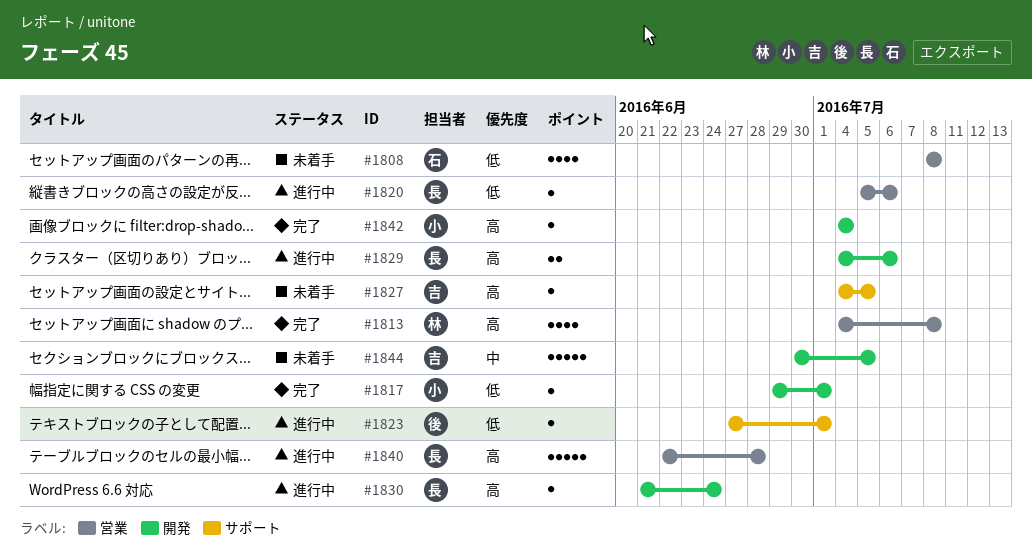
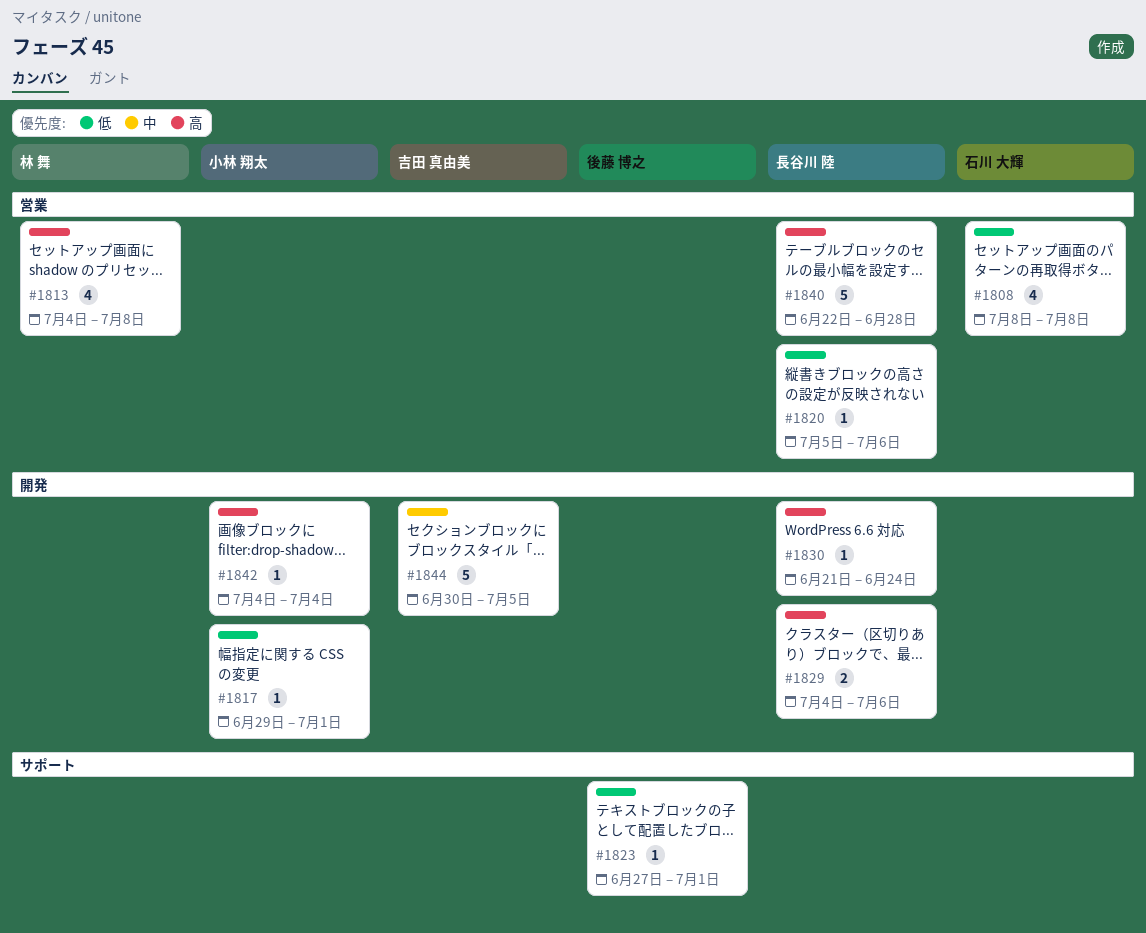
#1827: present -> none

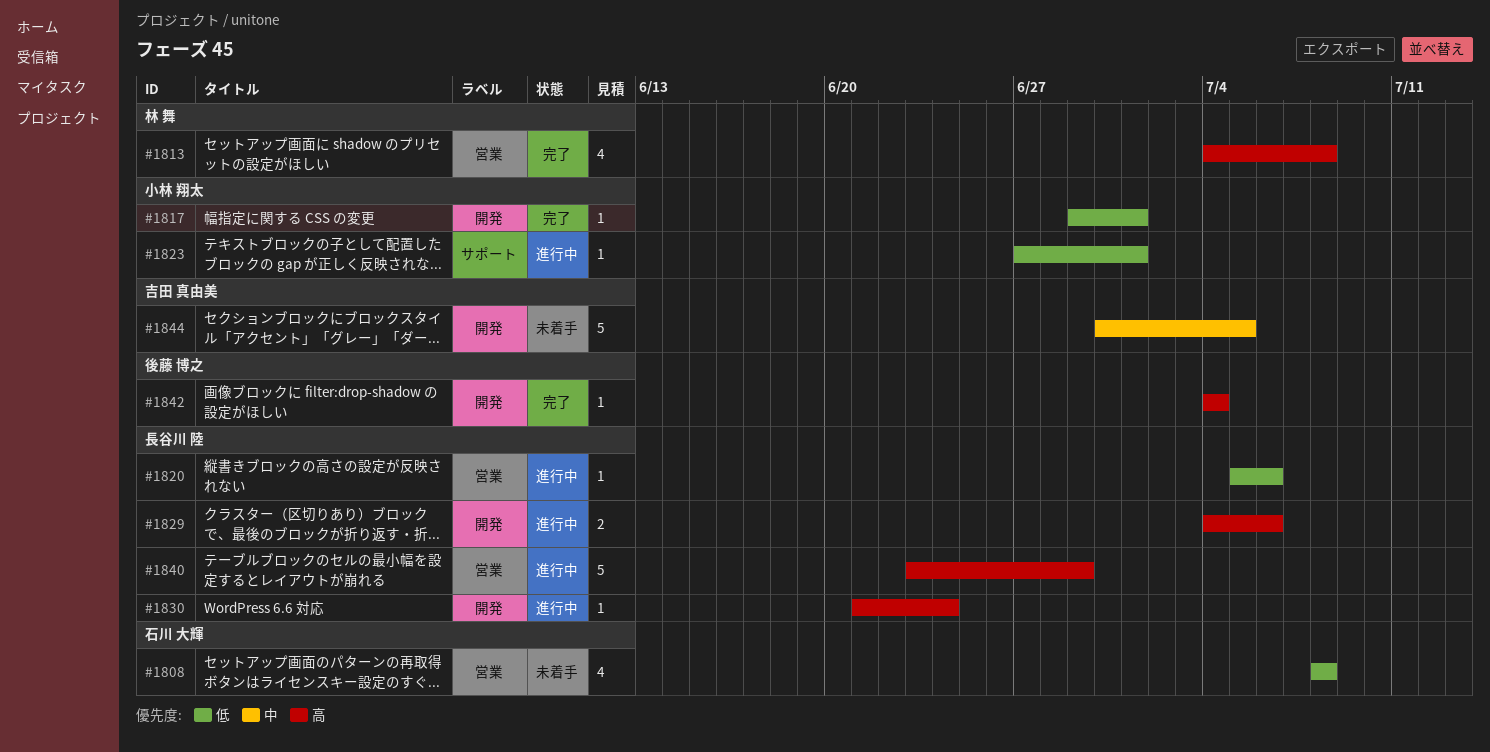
#1823, owner: 後藤 博之 -> 小林 翔太
#1840, start: Jun 22 -> Jun 23
#1840, due: Jun 28 -> Jun 29
#1842, owner: 小林 翔太 -> 後藤 博之

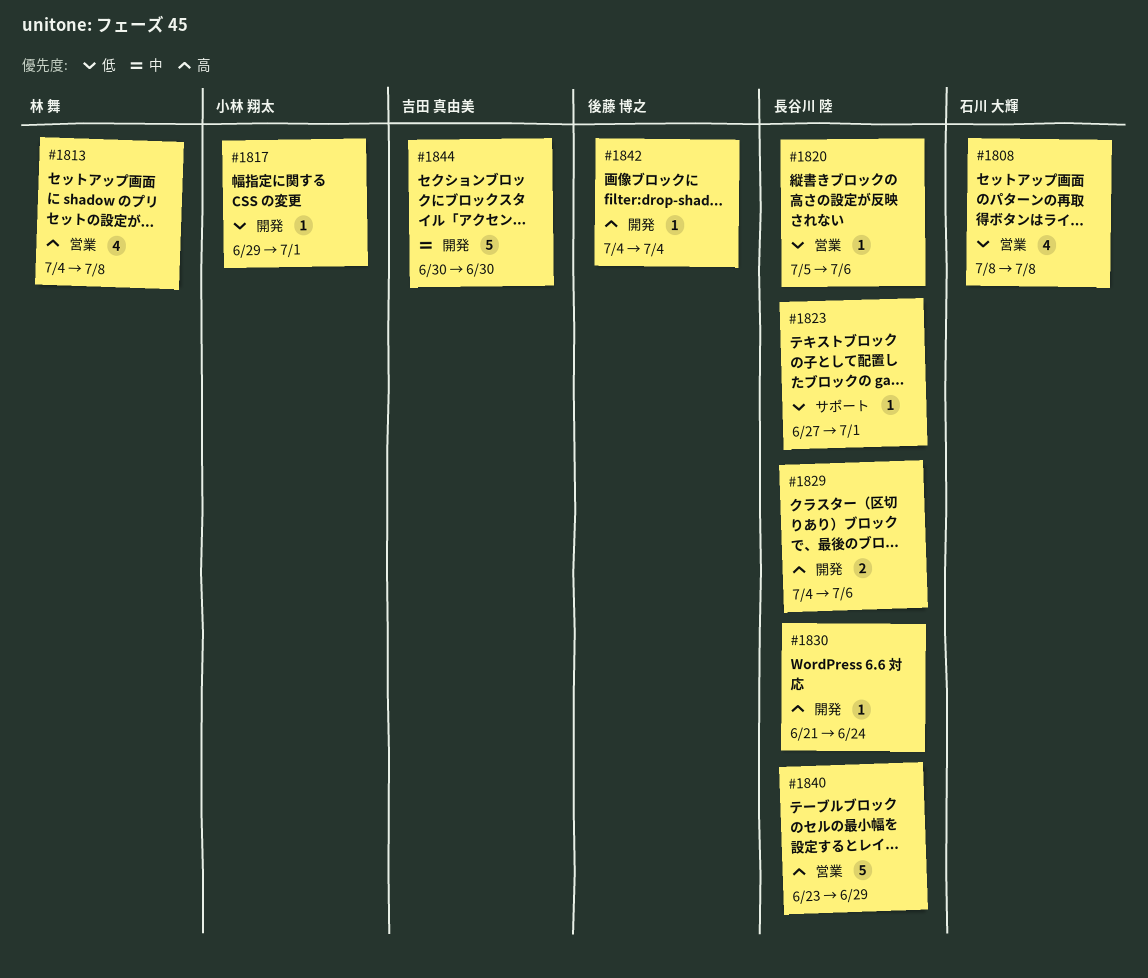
#1823, owner: 小林 翔太 -> 長谷川 陸
#1844, due: Jul 5 -> Jun 30

